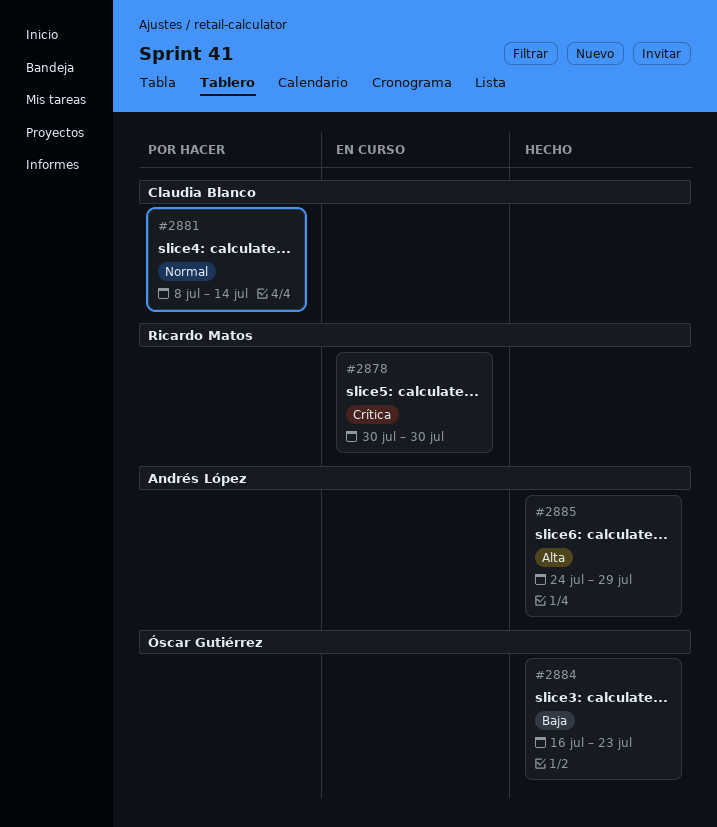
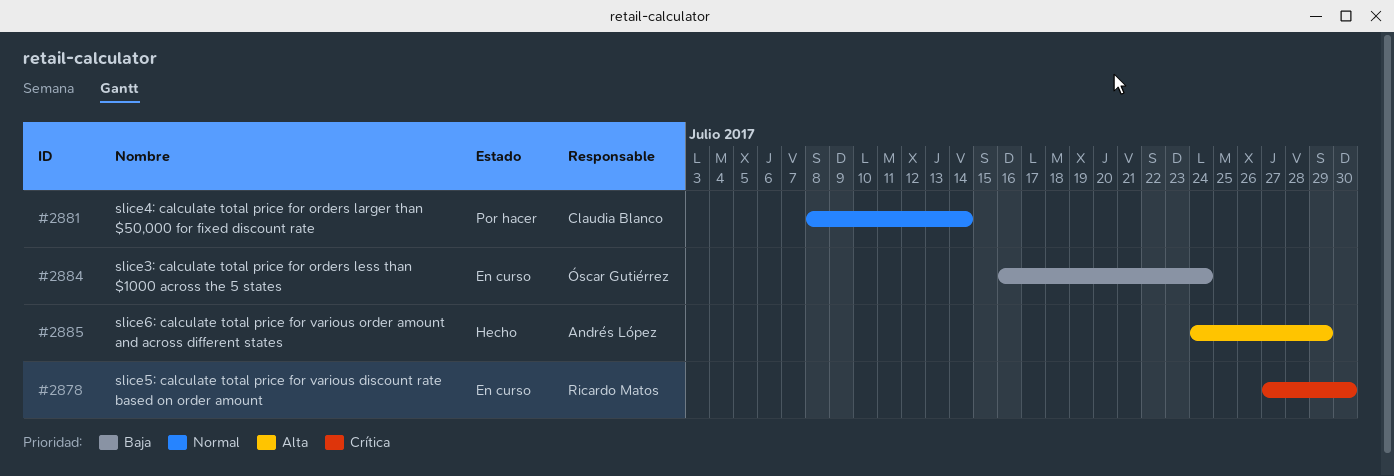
#2878, start: Jul 30 -> Jul 27
#2884, status: Hecho -> En curso
#2884, due: Jul 23 -> Jul 24

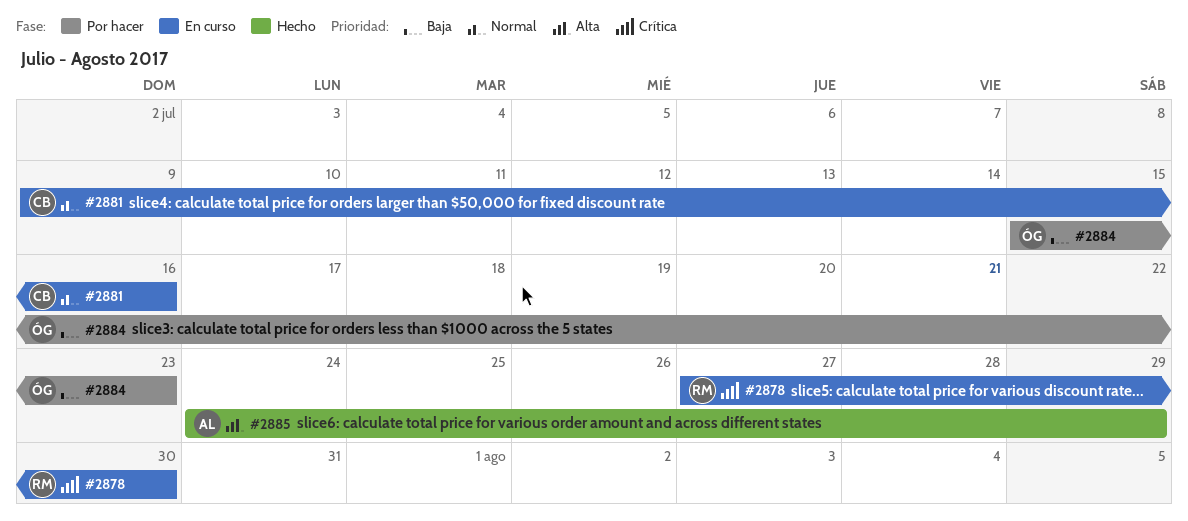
#2881, status: Por hacer -> En curso
#2881, start: Jul 8 -> Jul 9
#2881, due: Jul 14 -> Jul 16
#2884, status: En curso -> Por hacer
#2884, start: Jul 16 -> Jul 15
#2884, due: Jul 24 -> Jul 23

